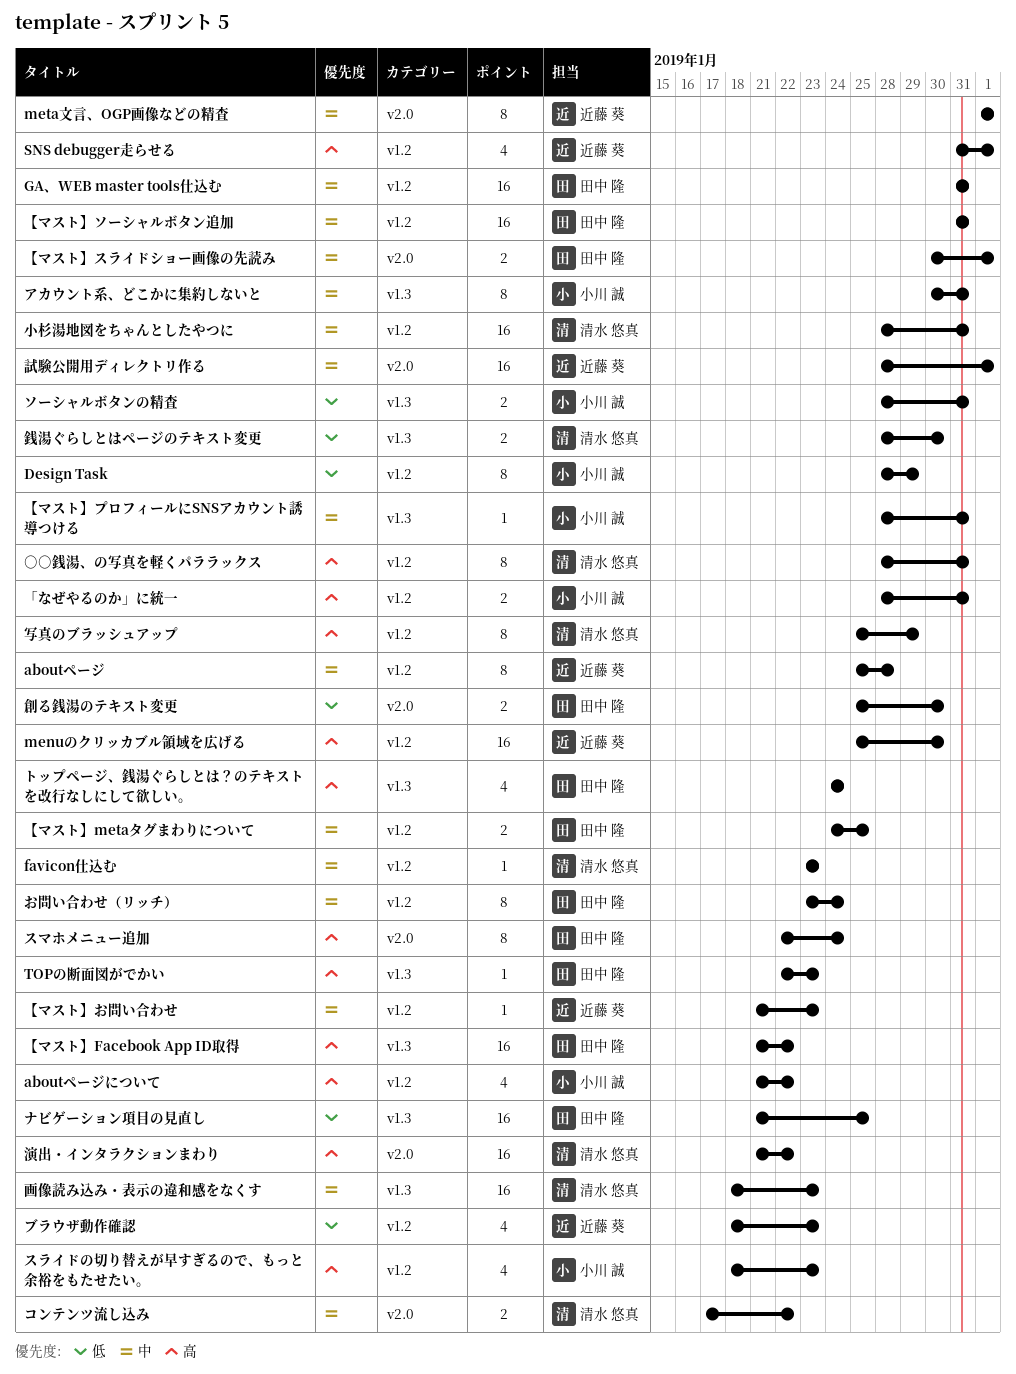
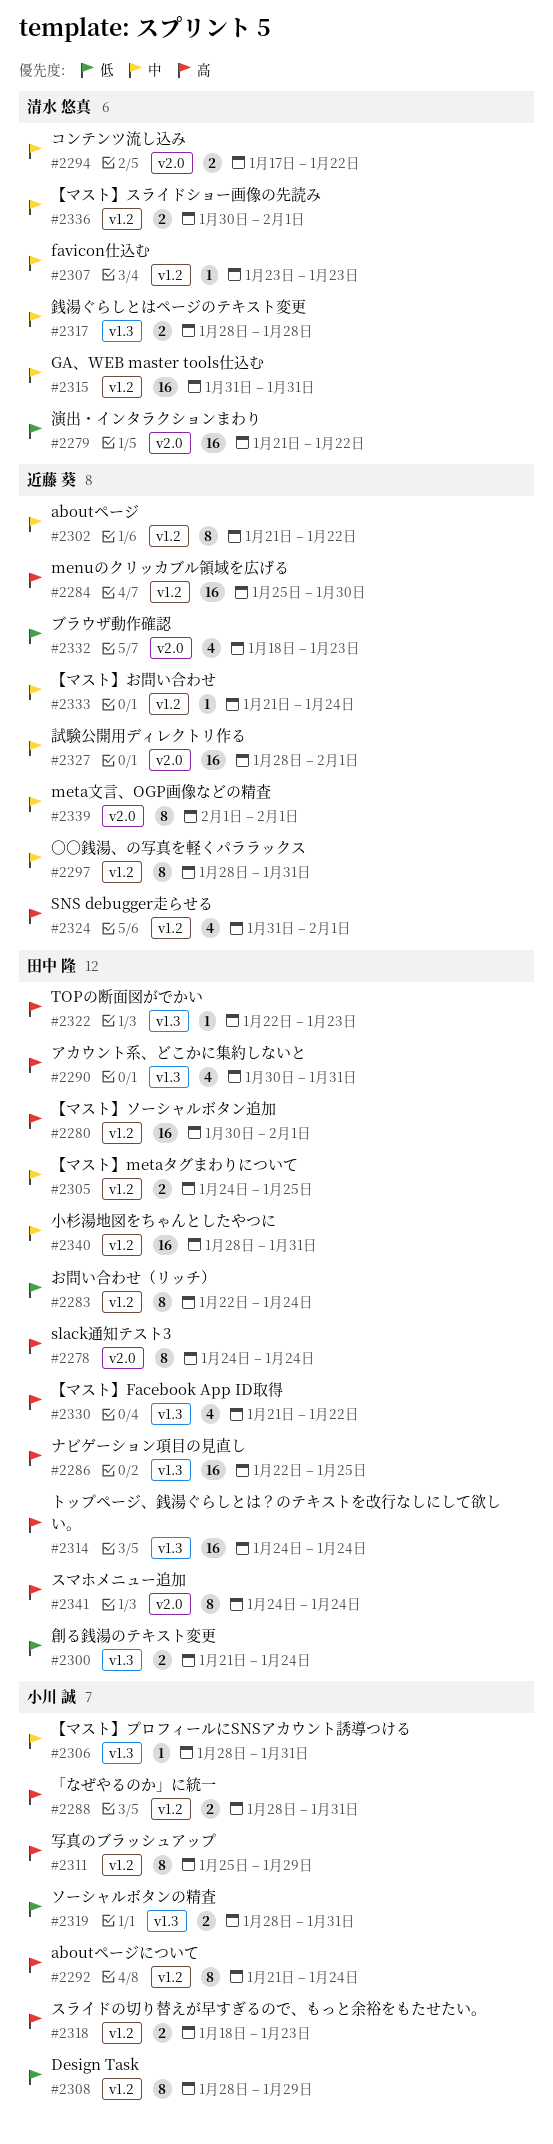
aboutページ, start: Jan 25 -> Jan 21
aboutページ, due: Jan 28 -> Jan 22
aboutページについて, estimate: 4 -> 8
aboutページについて, due: Jan 22 -> Jan 24
GA、WEB master tools仕込む, owner: 田中 隆 -> 清水 悠真
slack通知テスト3: none -> present
○○銭湯、の写真を軽くパララックス, owner: 清水 悠真 -> 近藤 葵
○○銭湯、の写真を軽くパララックス, priority: 高 -> 中
【マスト】Facebook App ID取得, estimate: 16 -> 4
【マスト】お問い合わせ, due: Jan 23 -> Jan 24
【マスト】スライドショー画像の先読み, owner: 田中 隆 -> 清水 悠真
【マスト】スライドショー画像の先読み, label: v2.0 -> v1.2
【マスト】ソーシャルボタン追加, priority: 中 -> 高
【マスト】ソーシャルボタン追加, start: Jan 31 -> Jan 30
【マスト】ソーシャルボタン追加, due: Jan 31 -> Feb 1
お問い合わせ（リッチ）, priority: 中 -> 低
お問い合わせ（リッチ）, start: Jan 23 -> Jan 22
アカウント系、どこかに集約しないと, owner: 小川 誠 -> 田中 隆
アカウント系、どこかに集約しないと, priority: 中 -> 高
アカウント系、どこかに集約しないと, estimate: 8 -> 4
スマホメニュー追加, start: Jan 22 -> Jan 24
スライドの切り替えが早すぎるので、もっと余裕をもたせたい。, estimate: 4 -> 2
トップページ、銭湯ぐらしとは？のテキストを改行なしにして欲しい。, estimate: 4 -> 16
ナビゲーション項目の見直し, priority: 低 -> 高
ナビゲーション項目の見直し, start: Jan 21 -> Jan 22
ブラウザ動作確認, label: v1.2 -> v2.0
写真のブラッシュアップ, owner: 清水 悠真 -> 小川 誠
創る銭湯のテキスト変更, label: v2.0 -> v1.3
創る銭湯のテキスト変更, start: Jan 25 -> Jan 21
創る銭湯のテキスト変更, due: Jan 30 -> Jan 24
小杉湯地図をちゃんとしたやつに, owner: 清水 悠真 -> 田中 隆
演出・インタラクションまわり, priority: 高 -> 低
画像読み込み・表示の違和感をなくす: present -> none
銭湯ぐらしとはページのテキスト変更, priority: 低 -> 中
銭湯ぐらしとはページのテキスト変更, due: Jan 30 -> Jan 28

